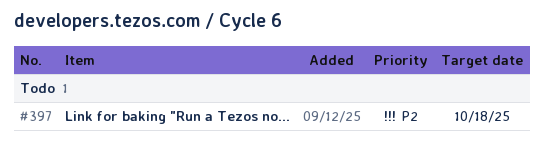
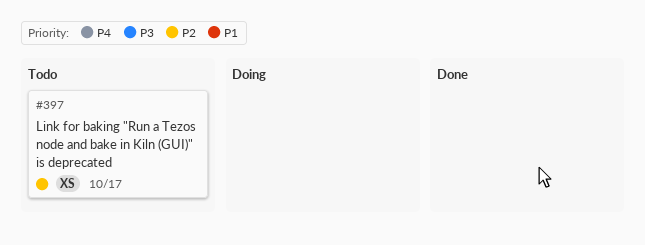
#397, due: Oct 18 -> Oct 17

